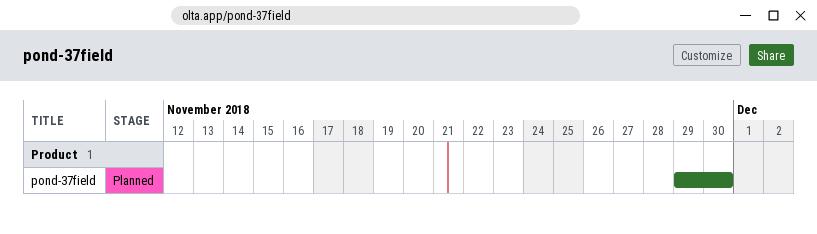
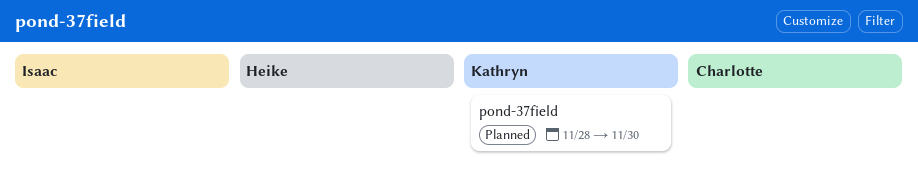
pond-37field, start: Nov 29 -> Nov 28

